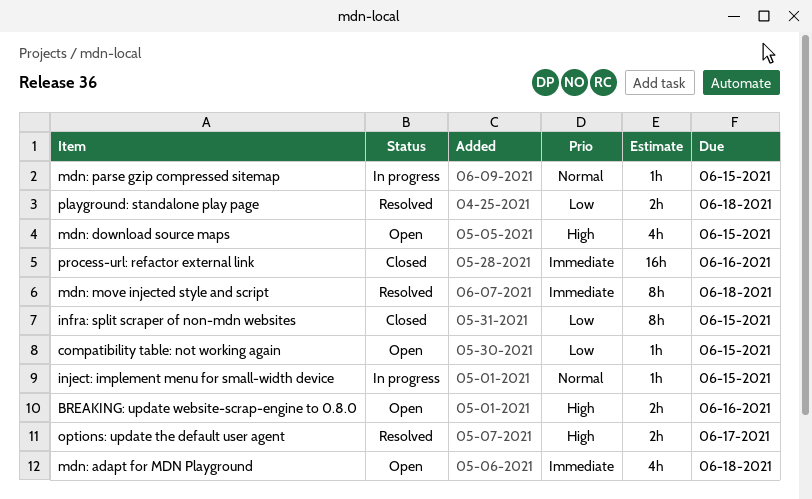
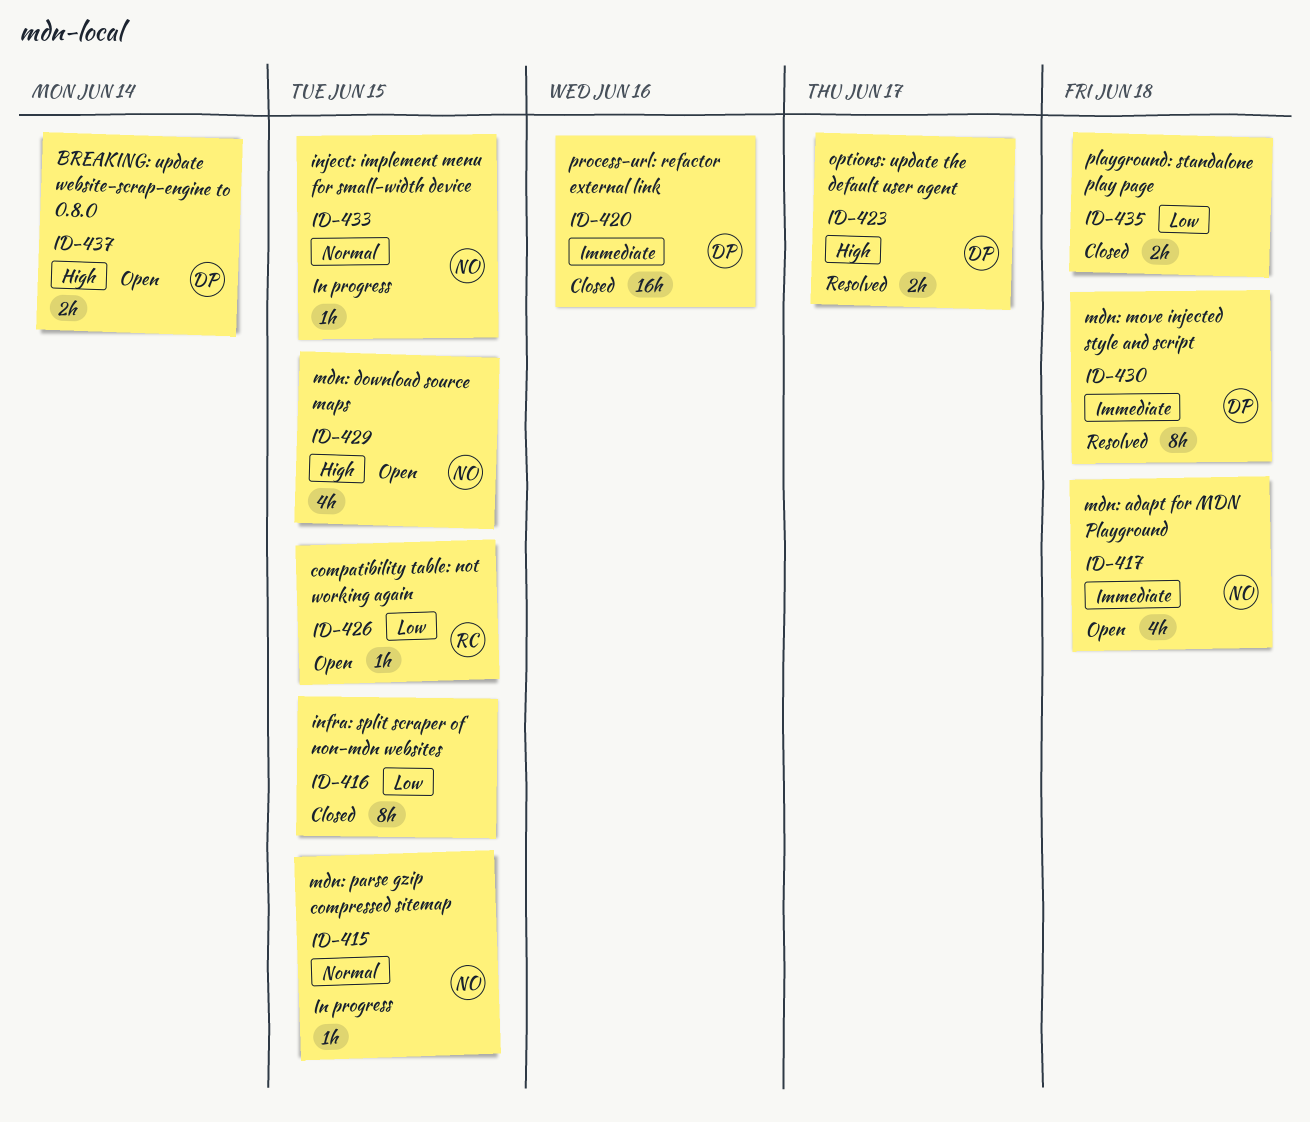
BREAKING: update website-scrap-engine to 0.8.0, due: Jun 16 -> Jun 14
playground: standalone play page, status: Resolved -> Closed

